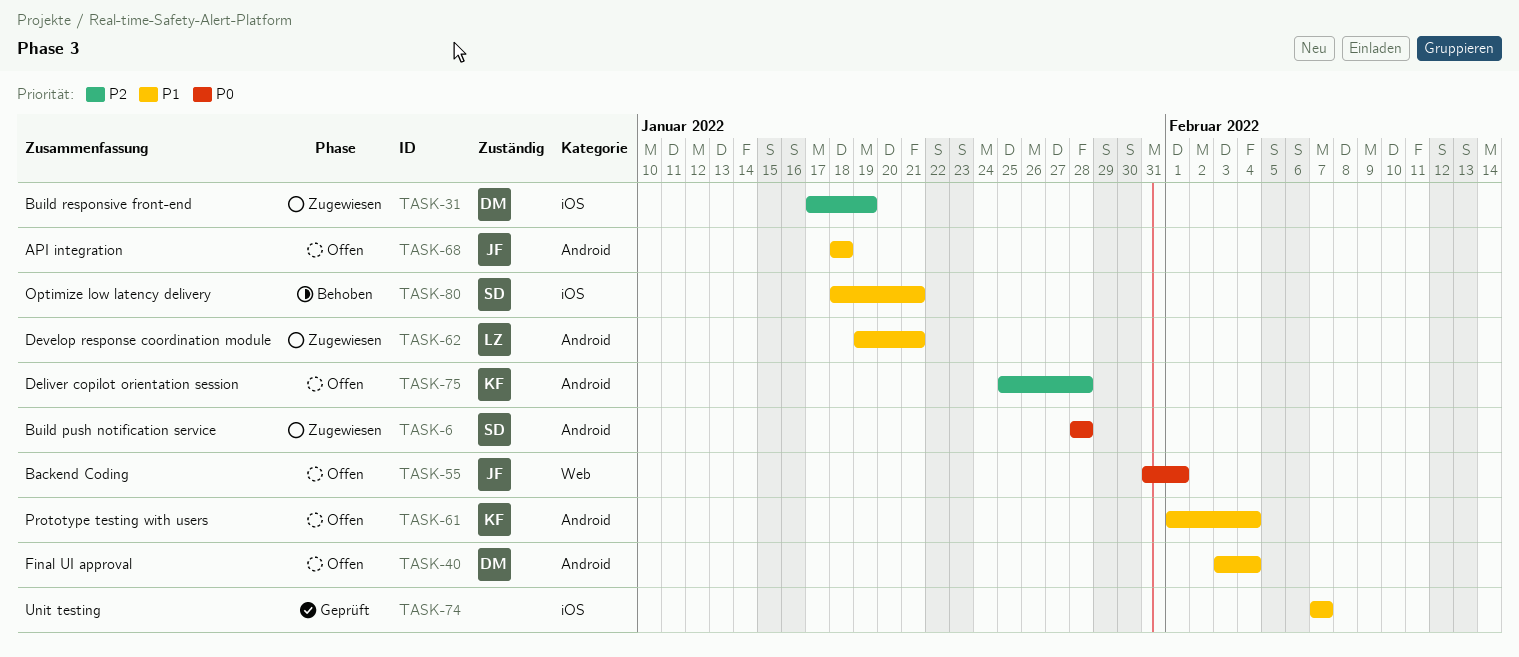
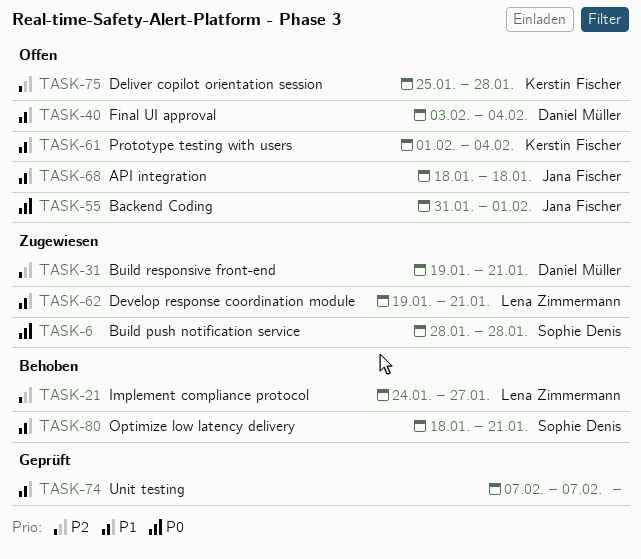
TASK-21: none -> present
TASK-31, start: Jan 17 -> Jan 19
TASK-31, due: Jan 19 -> Jan 21

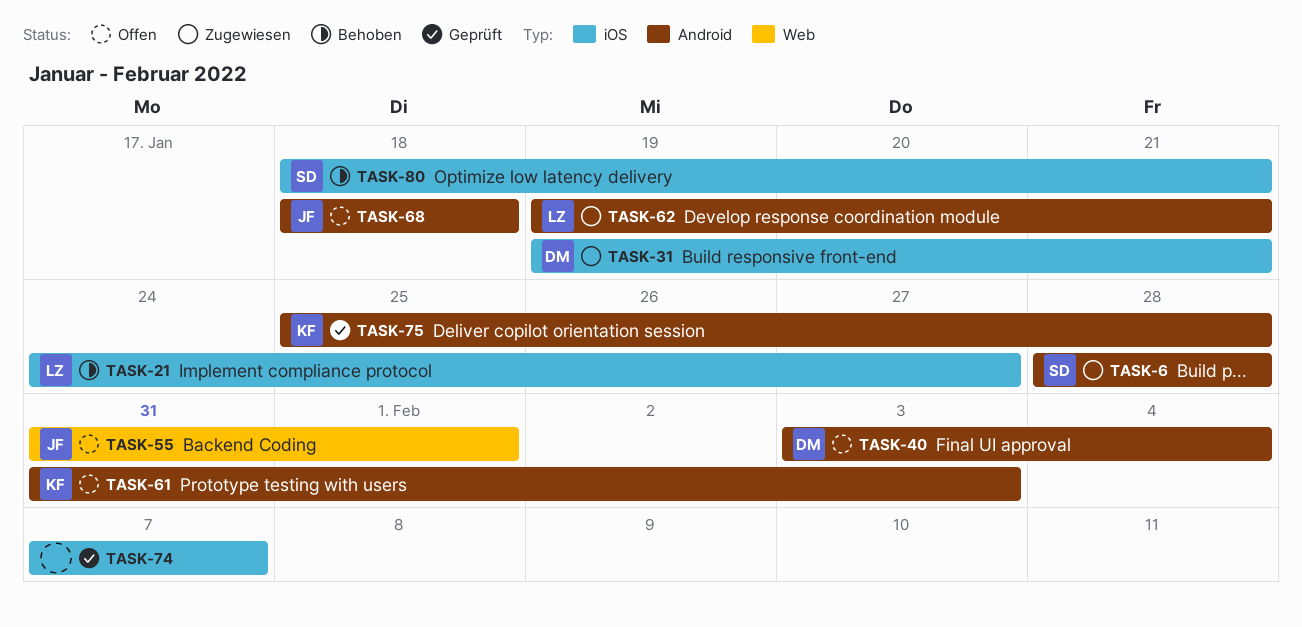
TASK-61, start: Feb 1 -> Jan 31
TASK-61, due: Feb 4 -> Feb 3
TASK-75, status: Offen -> Geprüft

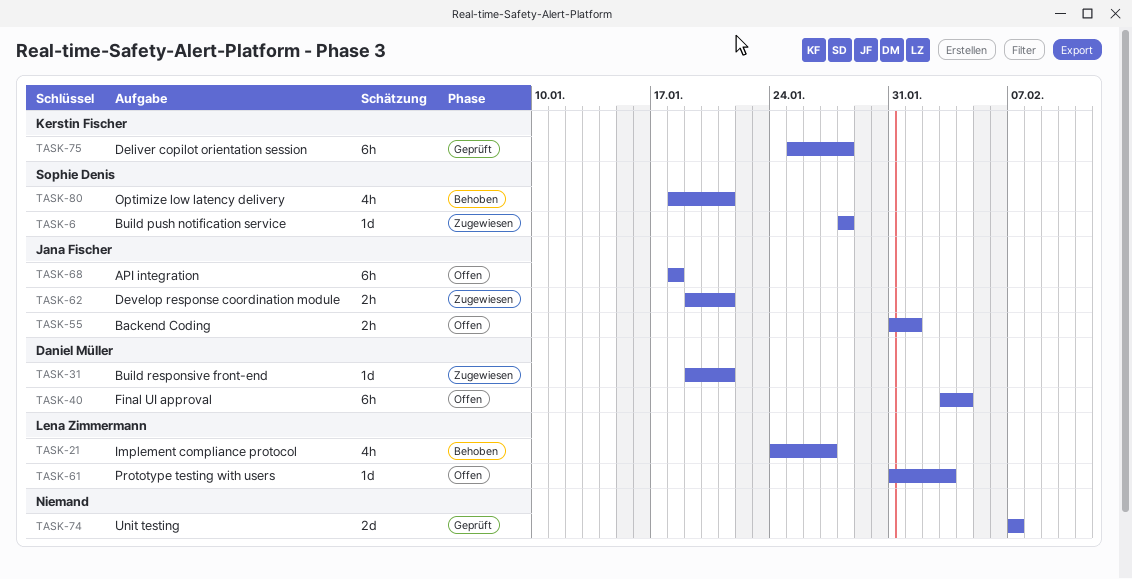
TASK-61, owner: Kerstin Fischer -> Lena Zimmermann
TASK-62, owner: Lena Zimmermann -> Jana Fischer

